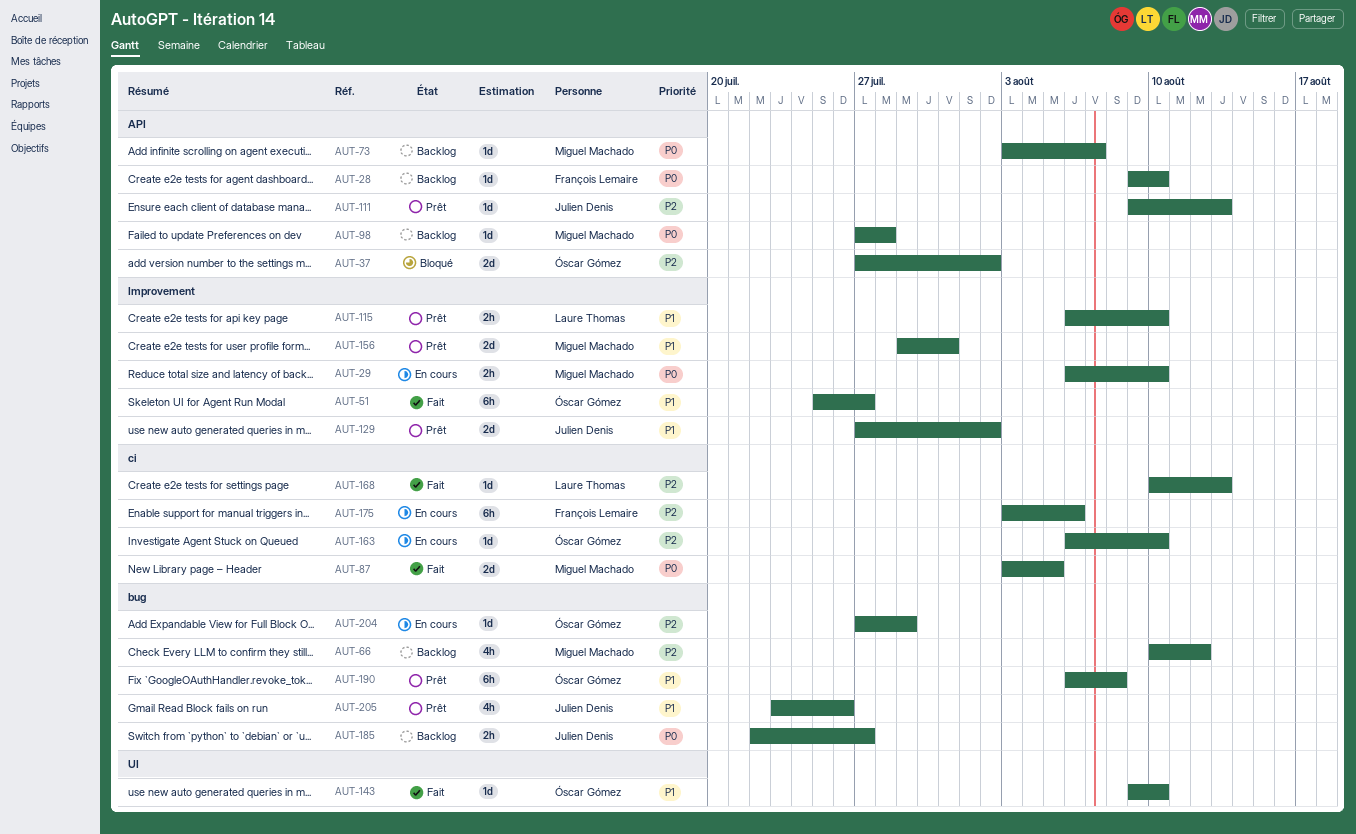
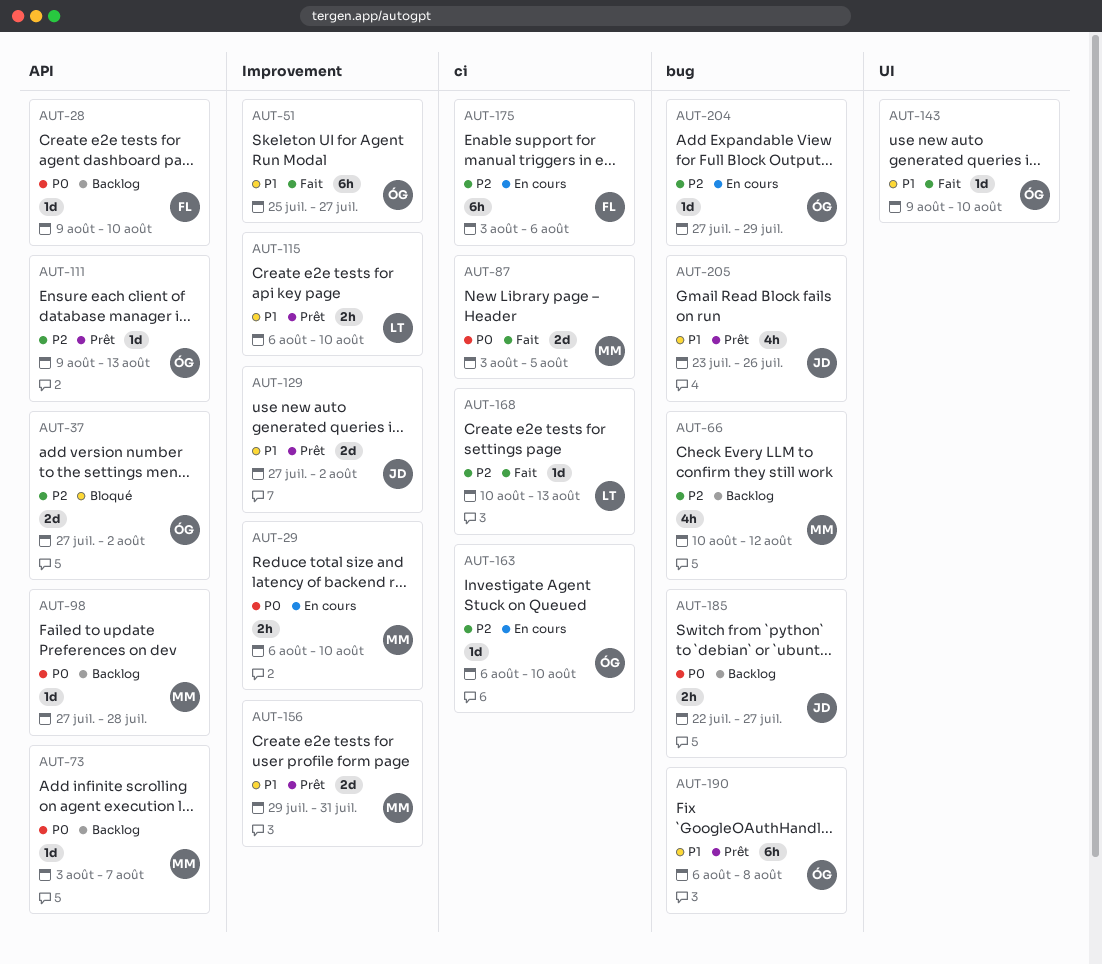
AUT-111, owner: Julien Denis -> Óscar Gómez

